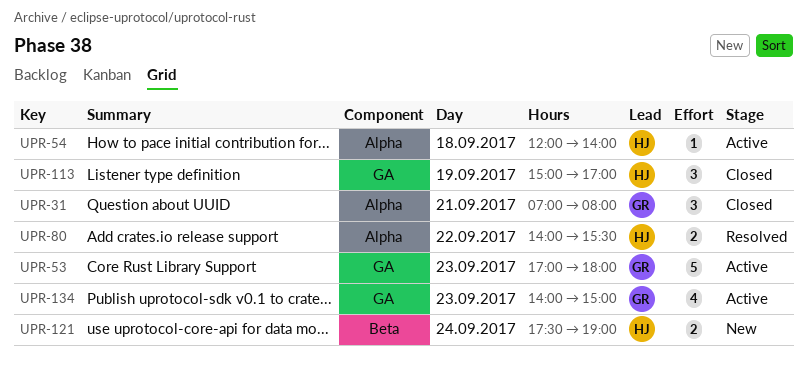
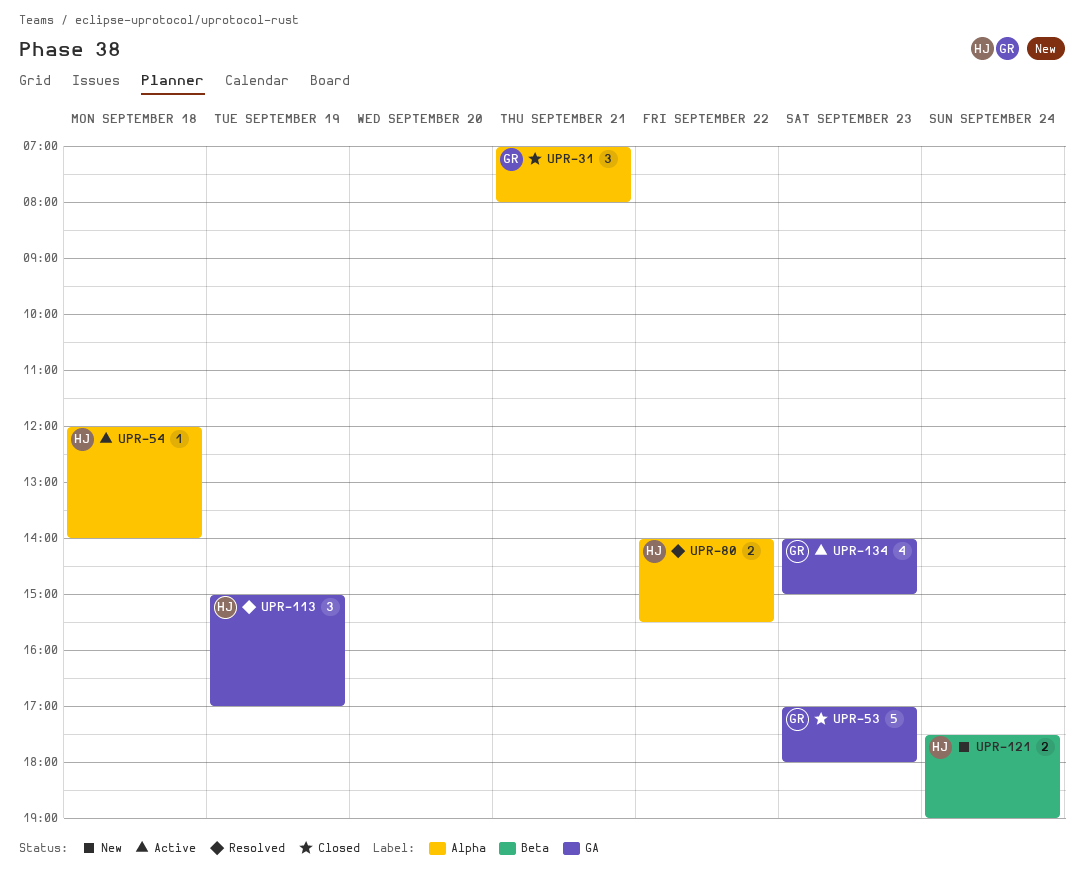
UPR-53, status: Active -> Closed
UPR-113, status: Closed -> Resolved

